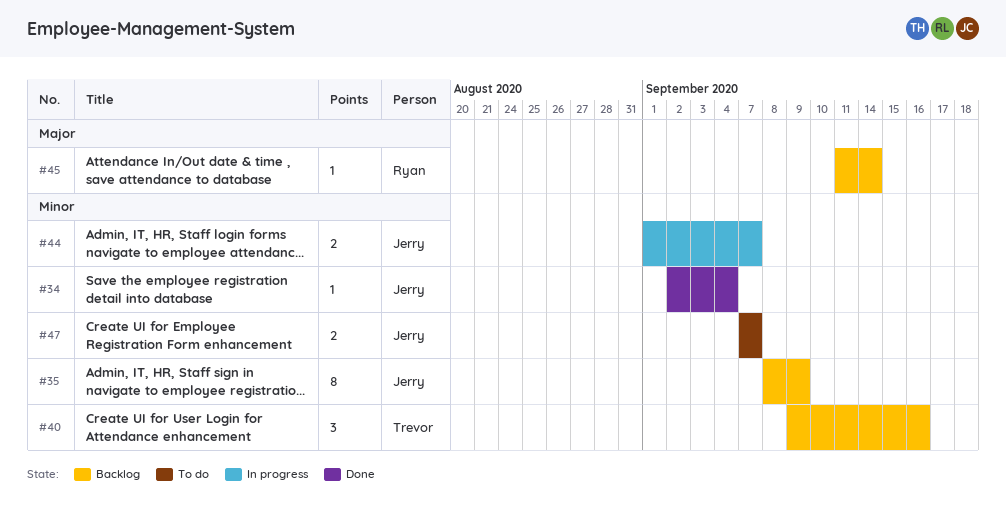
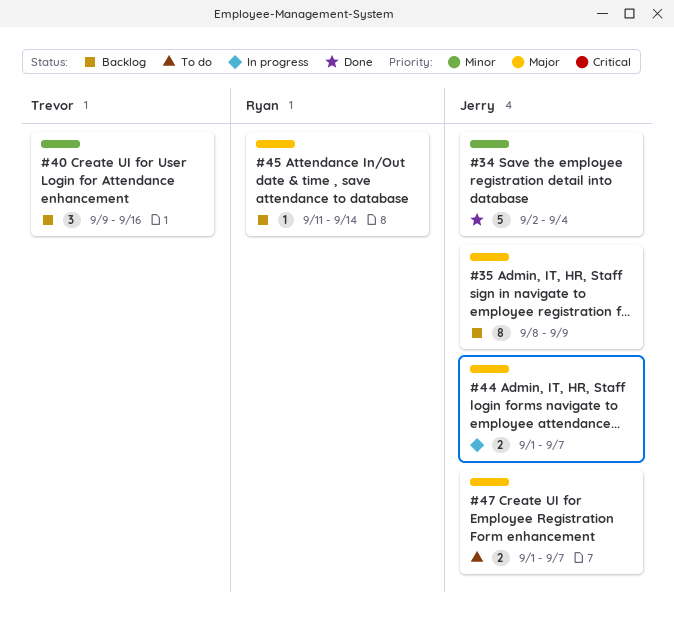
#34, estimate: 1 -> 5
#35, priority: Minor -> Major
#44, priority: Minor -> Major
#47, priority: Minor -> Major
#47, start: Sep 7 -> Sep 1

